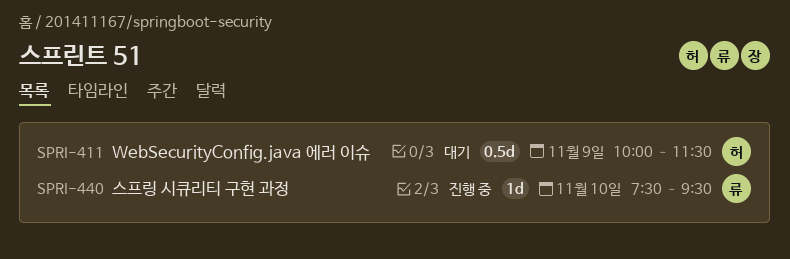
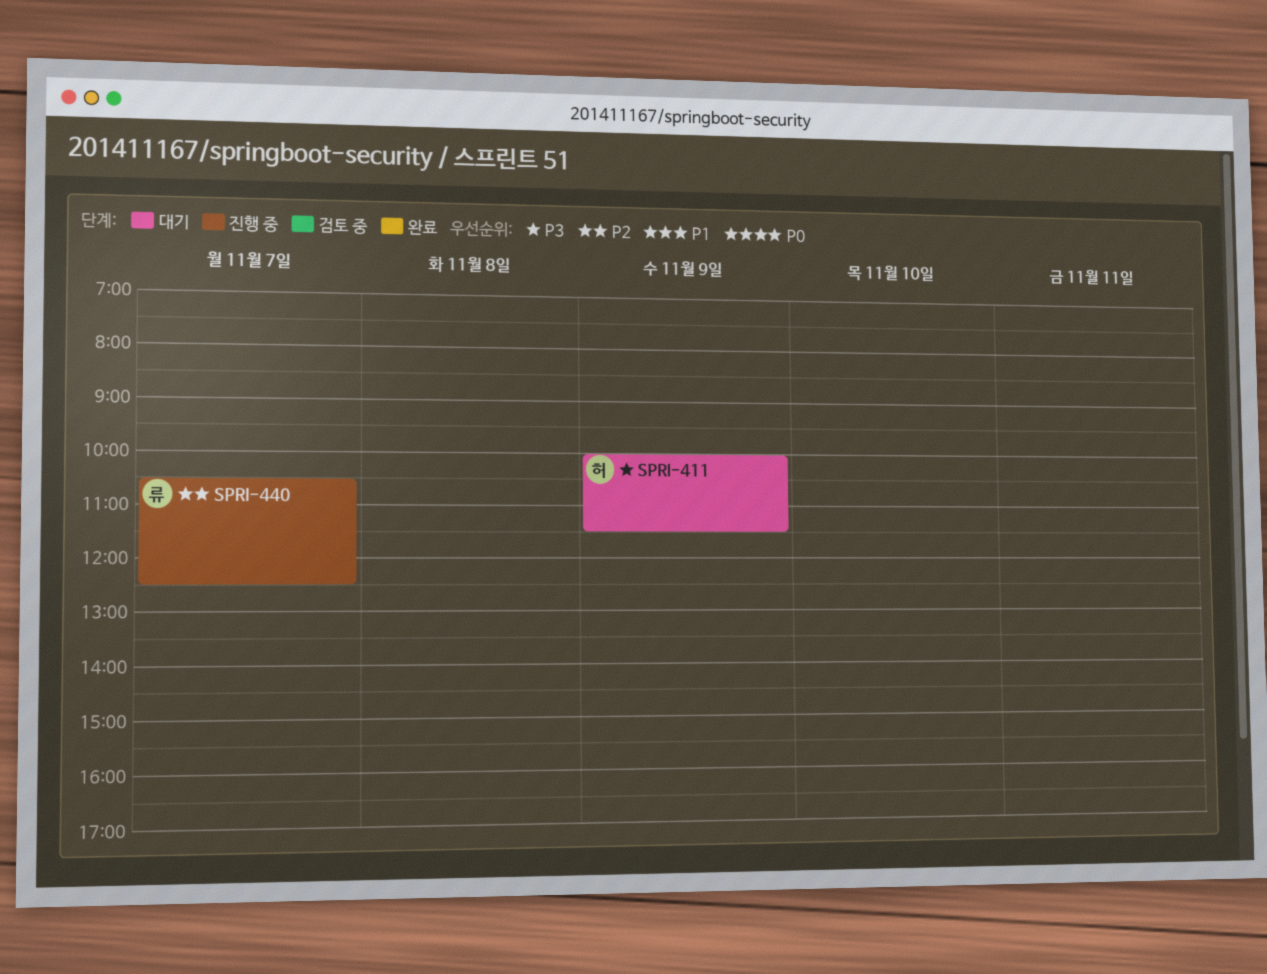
SPRI-440, day: Nov 10 -> Nov 7
SPRI-440, begins: 07:30 -> 10:30
SPRI-440, ends: 09:30 -> 12:30

